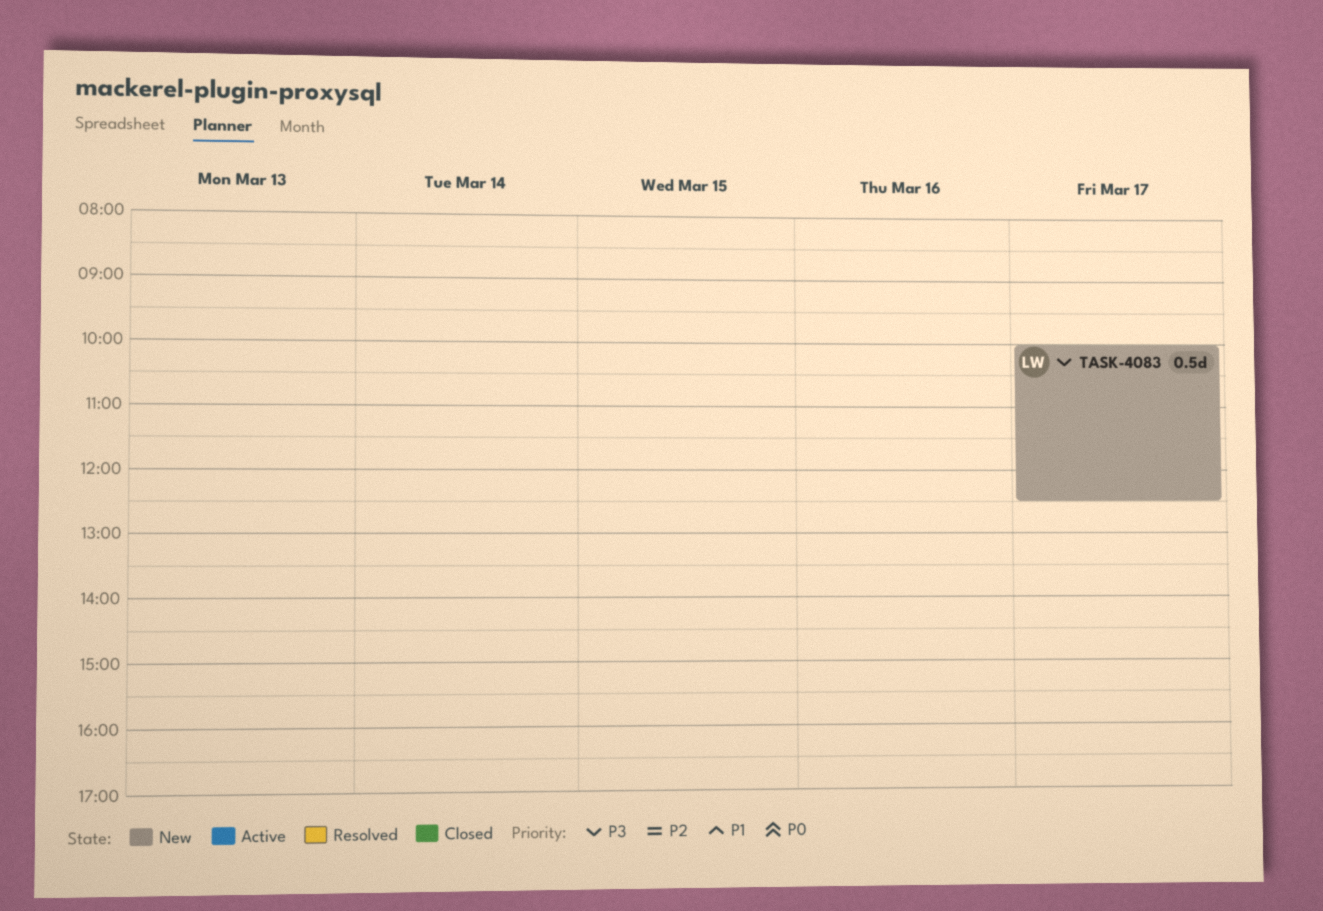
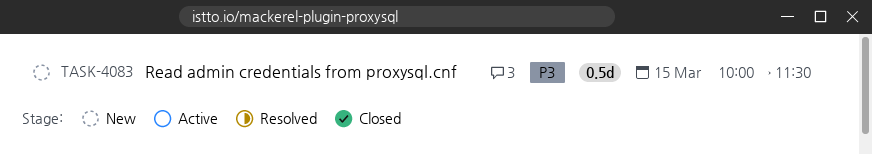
TASK-4083, day: Mar 17 -> Mar 15
TASK-4083, ends: 12:30 -> 11:30

